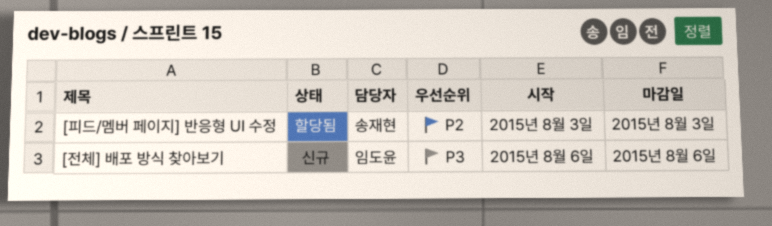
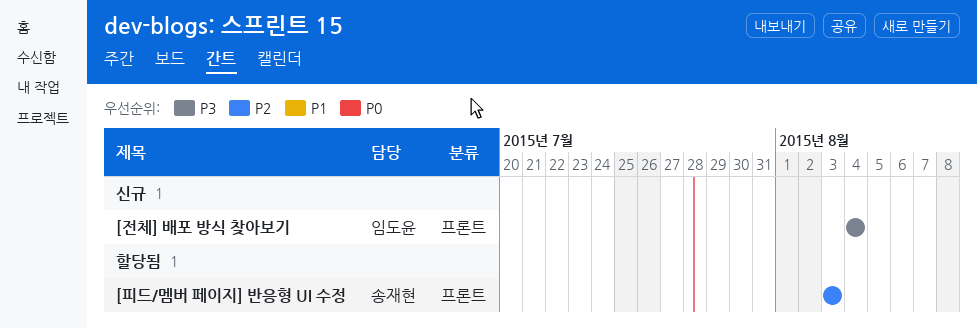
[전체] 배포 방식 찾아보기, start: Aug 6 -> Aug 4
[전체] 배포 방식 찾아보기, due: Aug 6 -> Aug 4

